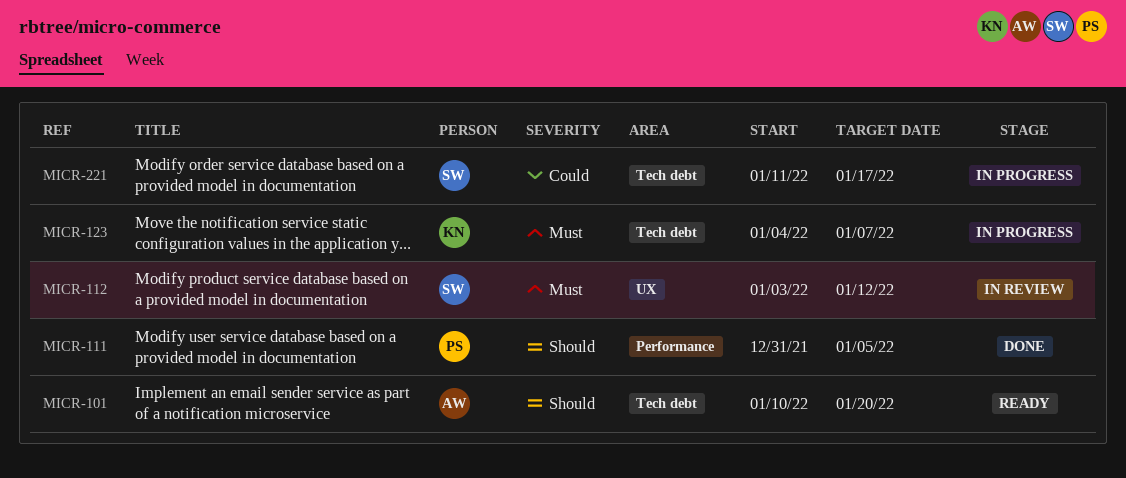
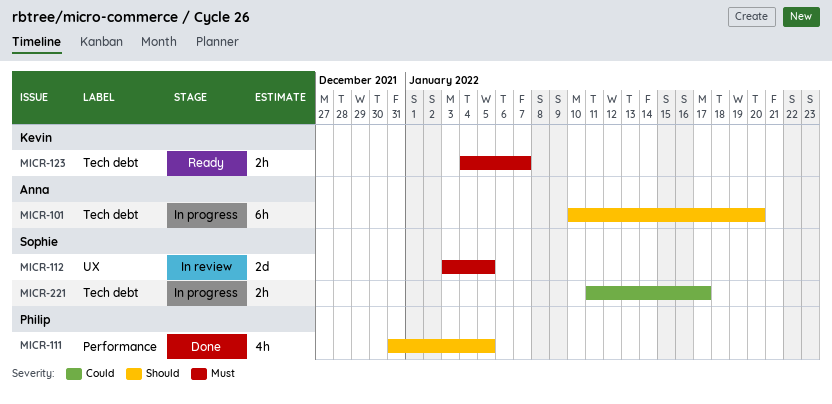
MICR-101, status: Ready -> In progress
MICR-112, due: Jan 12 -> Jan 5
MICR-123, status: In progress -> Ready

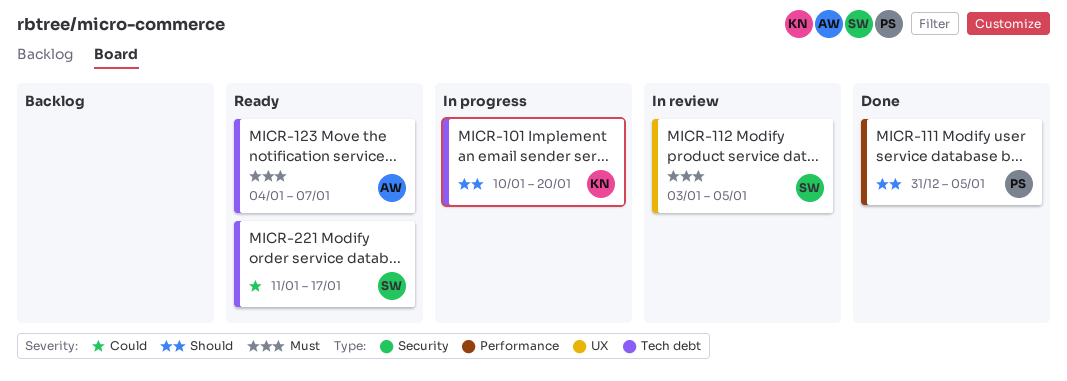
MICR-101, owner: Anna -> Kevin
MICR-123, owner: Kevin -> Anna
MICR-221, status: In progress -> Ready

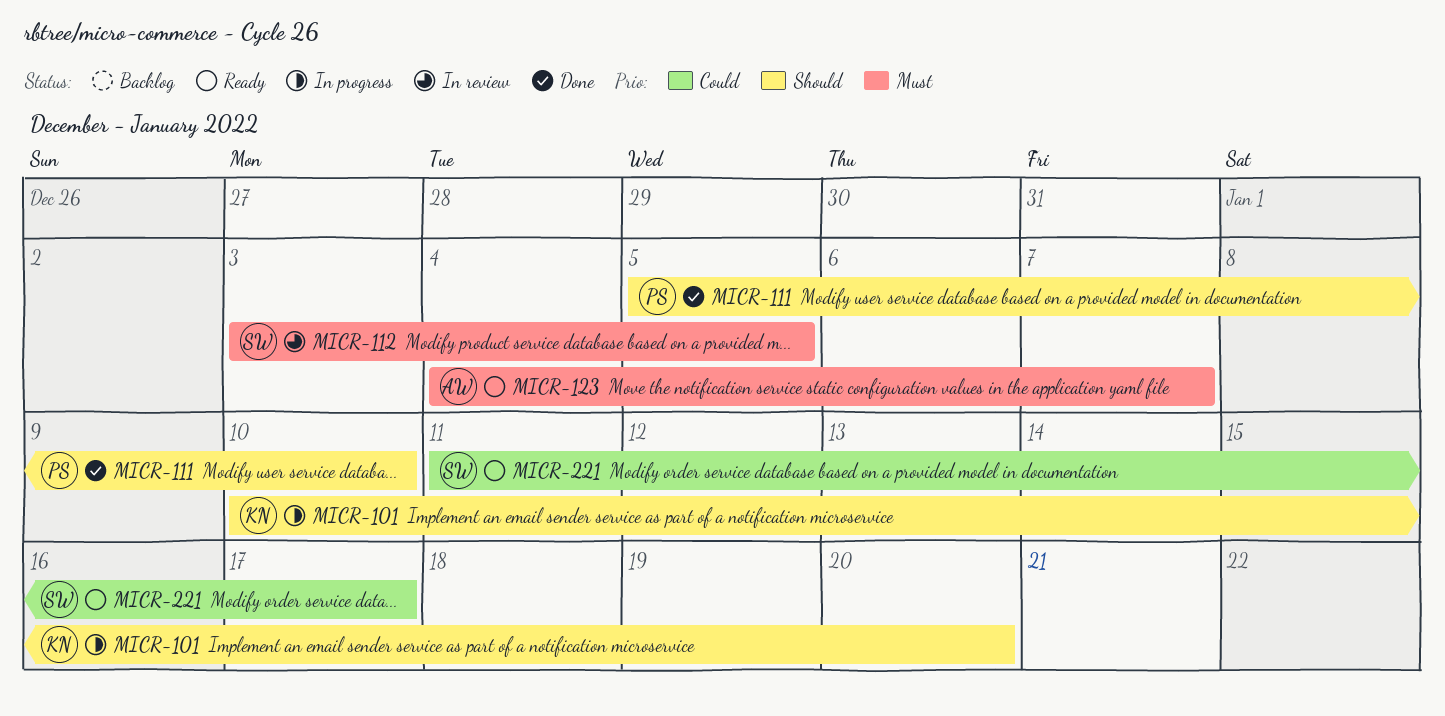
MICR-111, start: Dec 31 -> Jan 5
MICR-111, due: Jan 5 -> Jan 10

